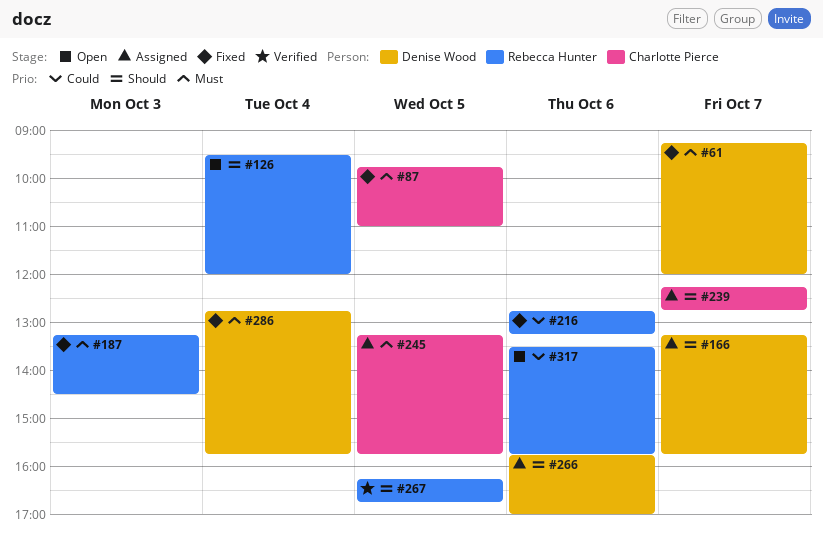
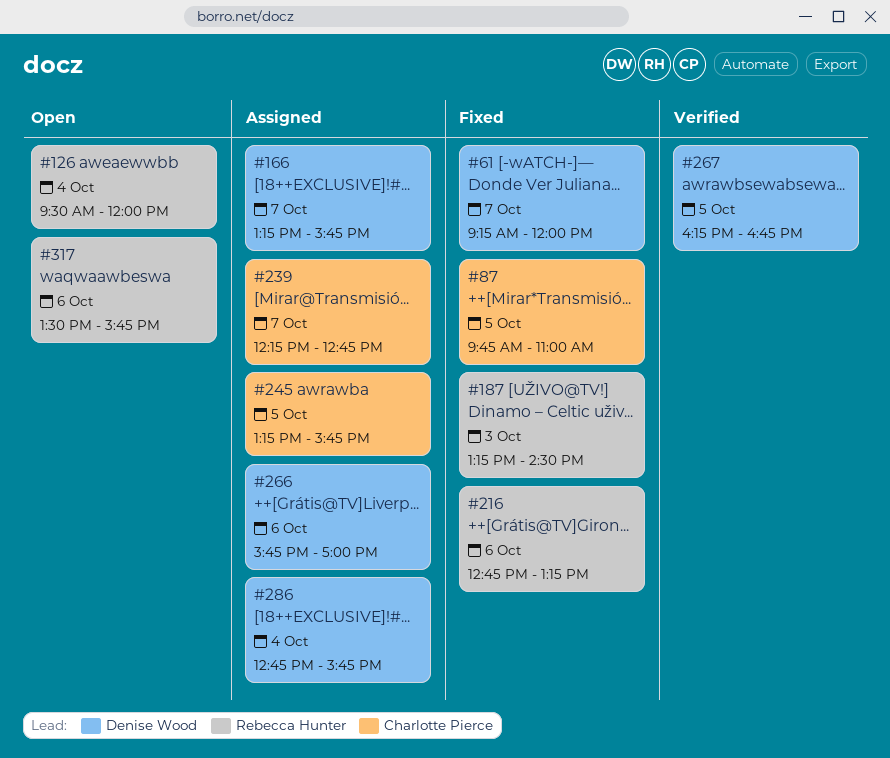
#267, owner: Rebecca Hunter -> Denise Wood
#286, status: Fixed -> Assigned

